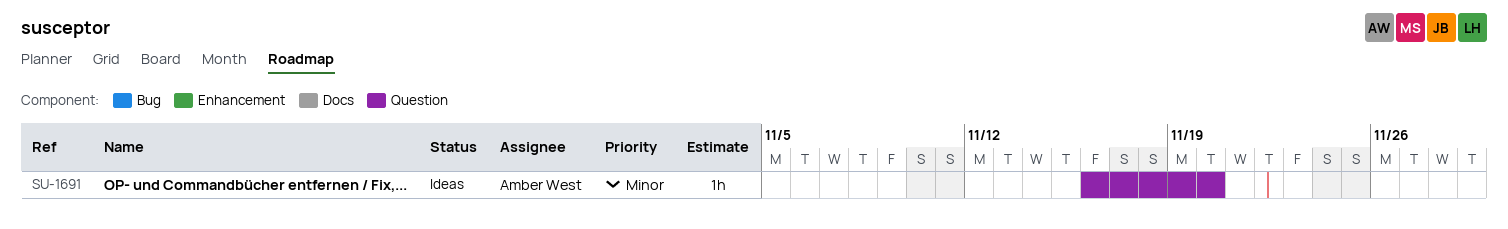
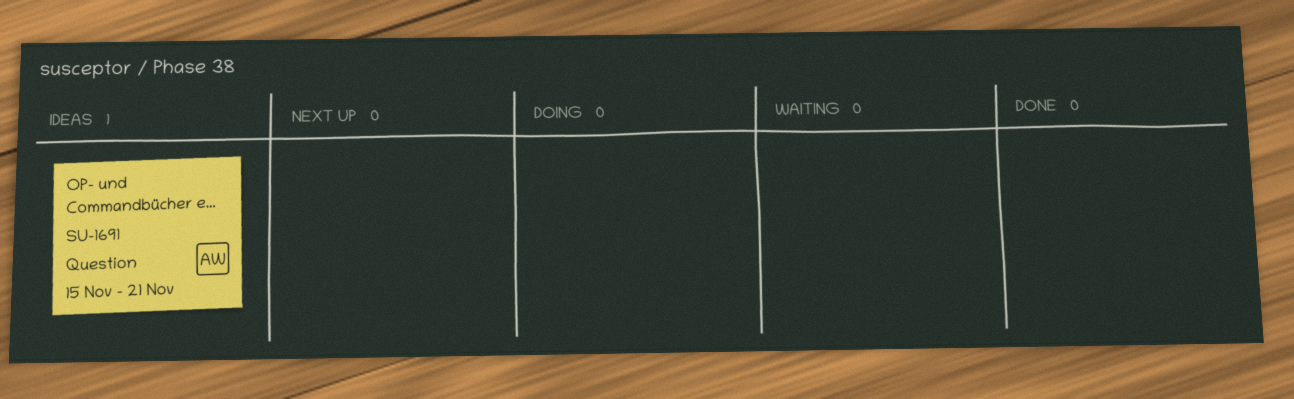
SU-1691, start: Nov 16 -> Nov 15
SU-1691, due: Nov 20 -> Nov 21

